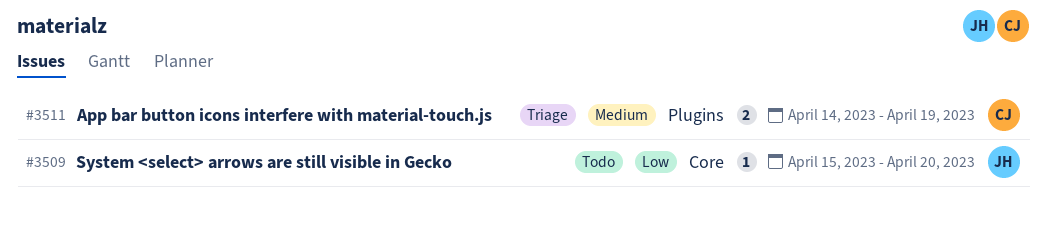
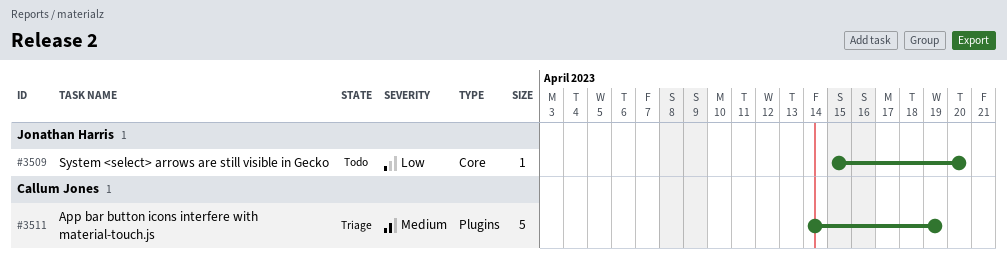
#3511, estimate: 2 -> 5

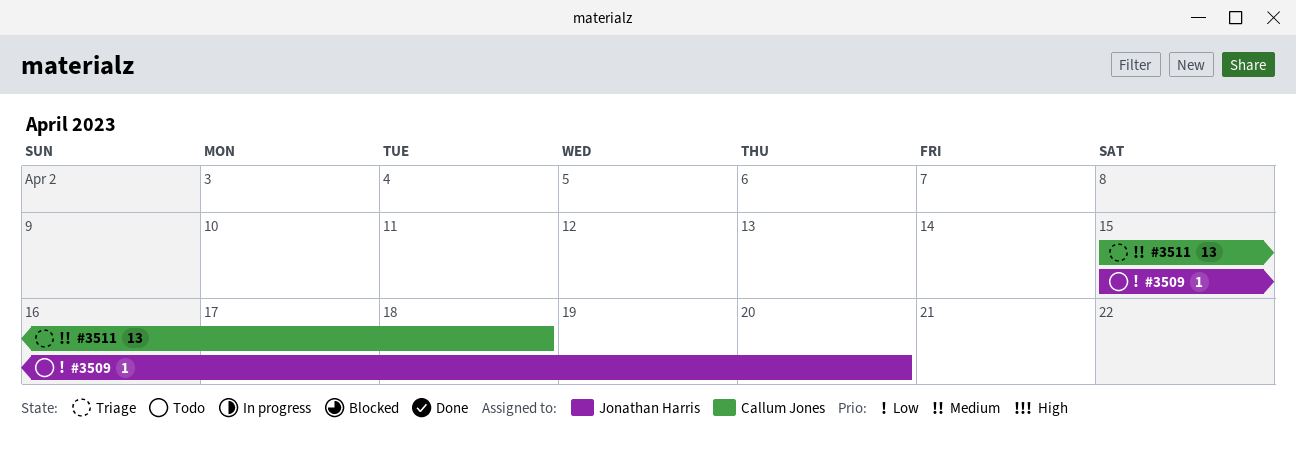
#3511, estimate: 5 -> 13
#3511, start: Apr 14 -> Apr 15
#3511, due: Apr 19 -> Apr 18

